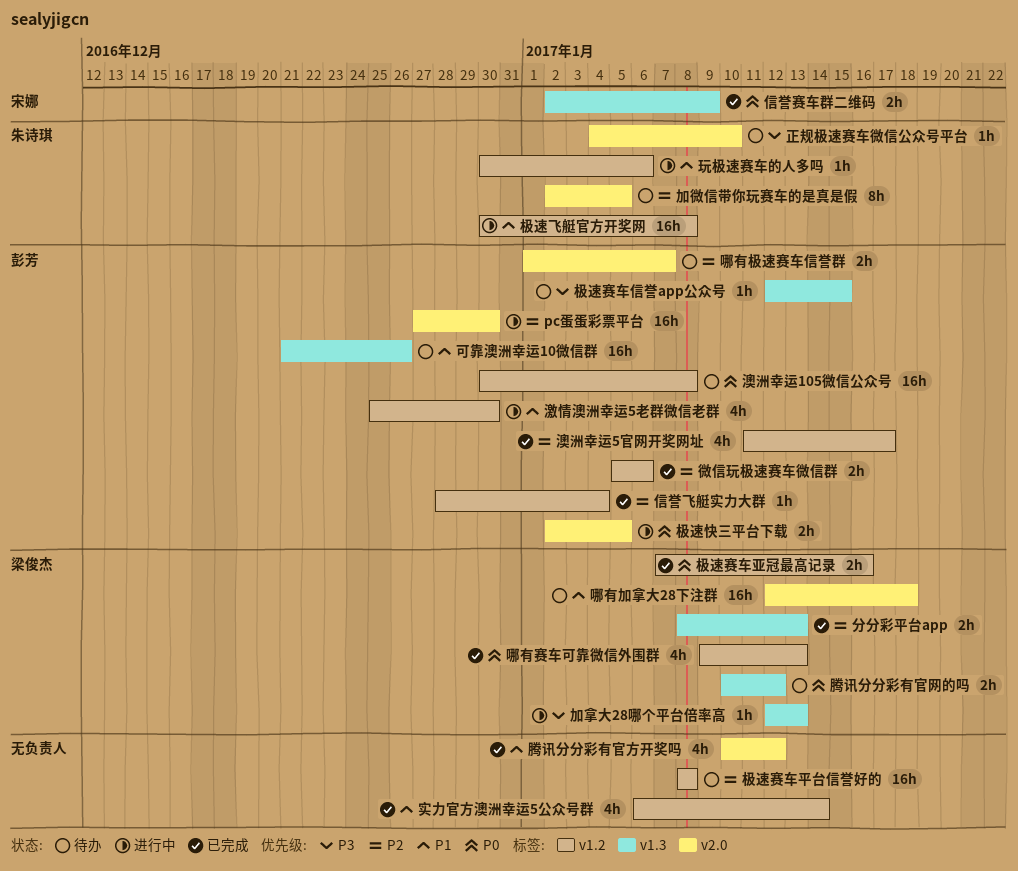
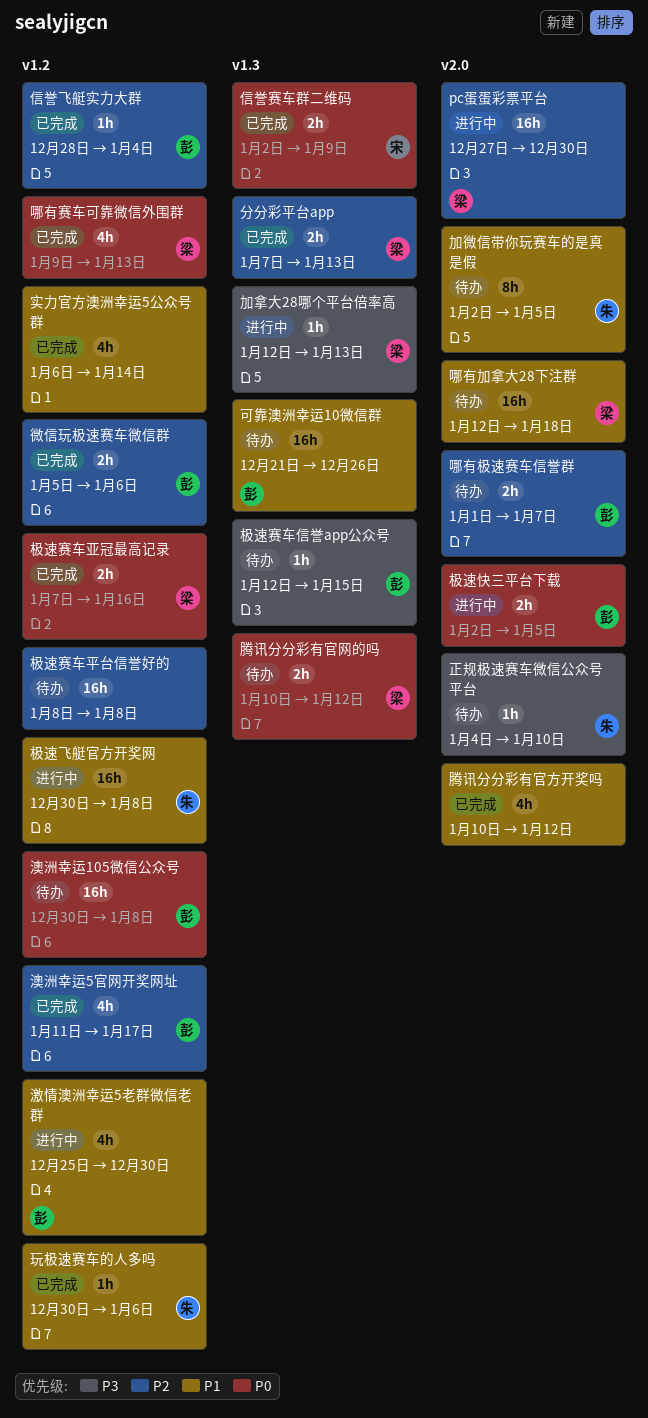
pc蛋蛋彩票平台, owner: 彭芳 -> 梁俊杰
分分彩平台app, start: Jan 8 -> Jan 7
加微信带你玩赛车的是真是假, priority: P2 -> P1
玩极速赛车的人多吗, status: 进行中 -> 已完成

